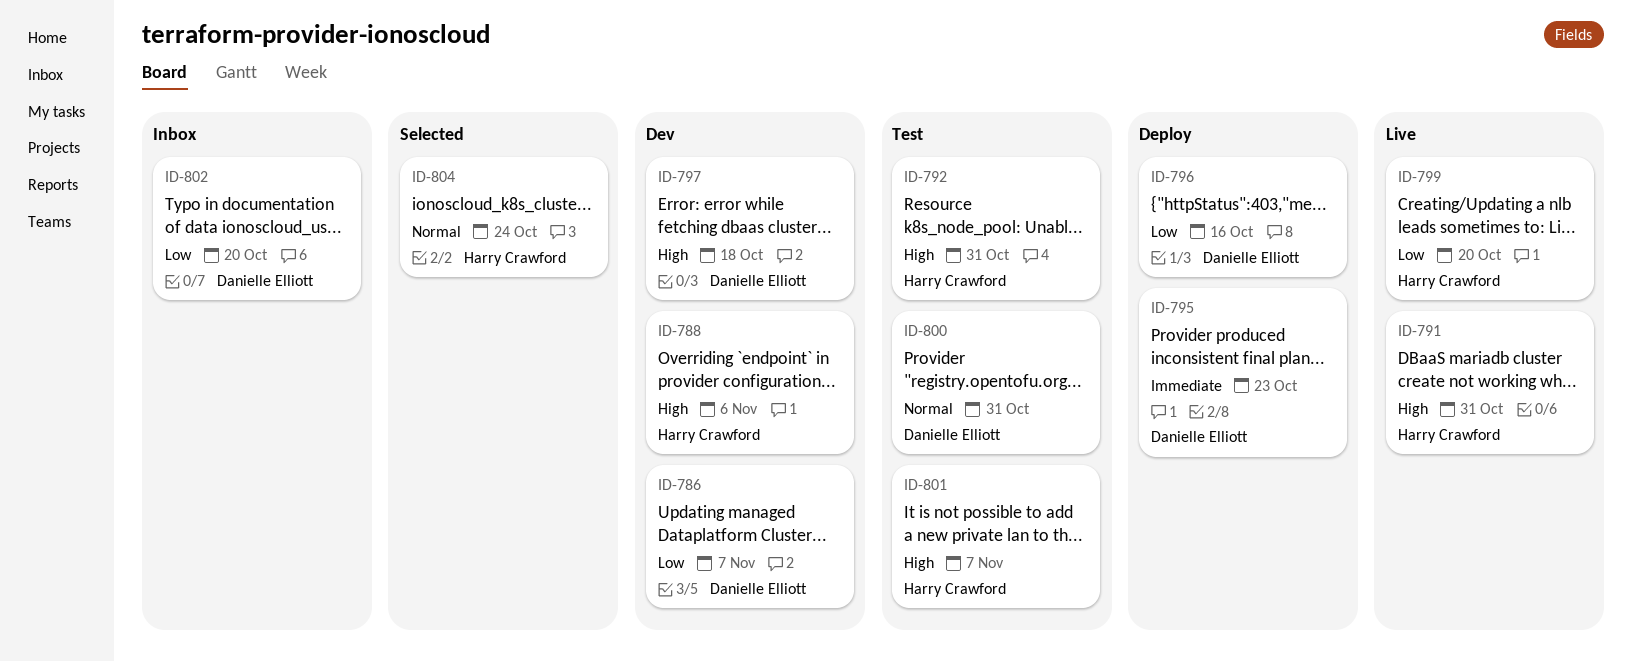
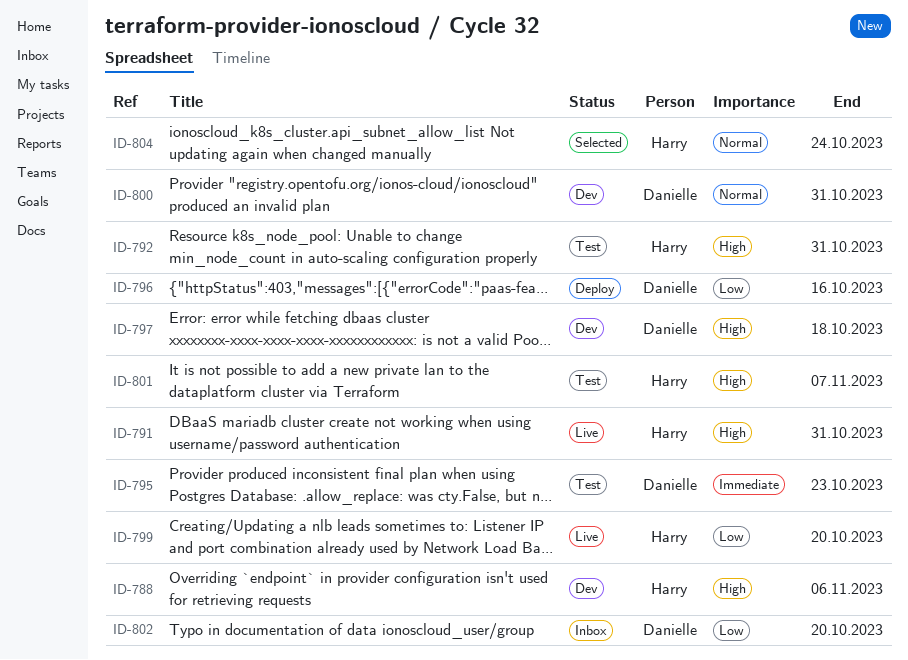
ID-786: present -> none
ID-795, status: Deploy -> Test
ID-800, status: Test -> Dev

